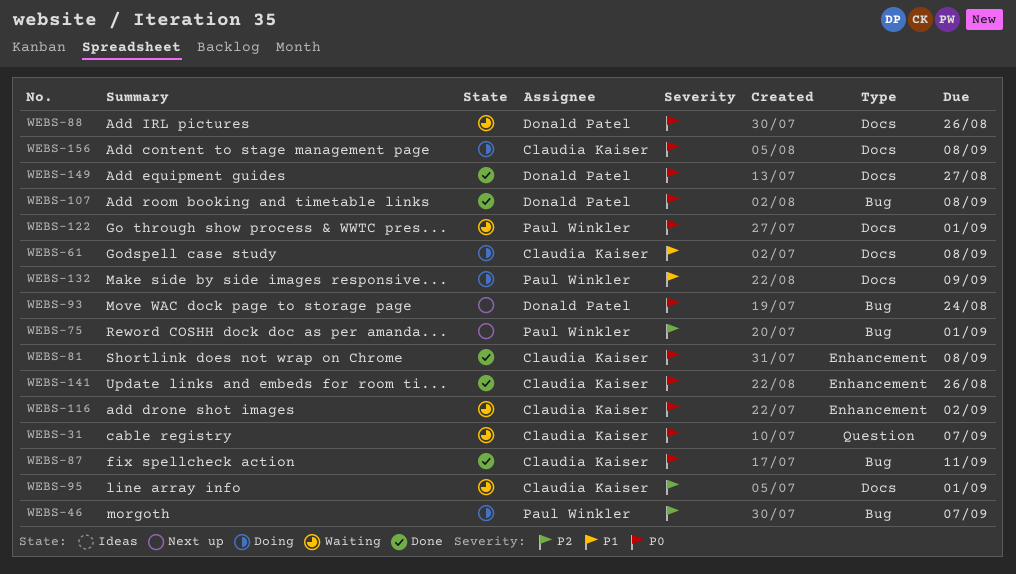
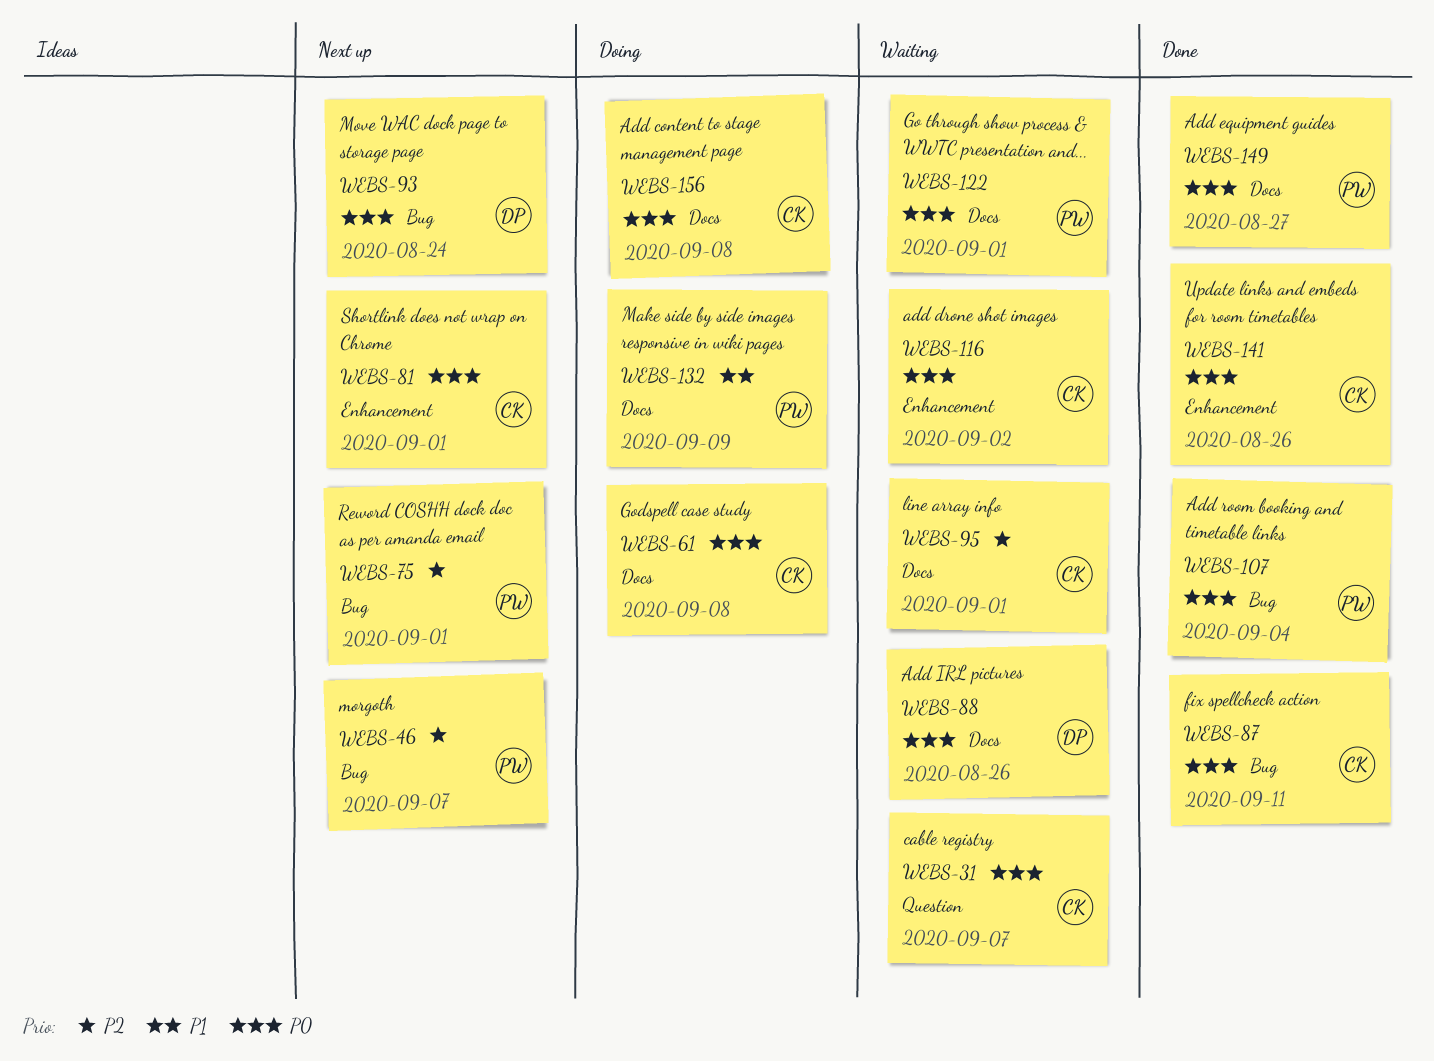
WEBS-46, status: Doing -> Next up
WEBS-61, priority: P1 -> P0
WEBS-81, status: Done -> Next up
WEBS-81, due: Sep 8 -> Sep 1
WEBS-107, owner: Donald Patel -> Paul Winkler
WEBS-107, due: Sep 8 -> Sep 4
WEBS-149, owner: Donald Patel -> Paul Winkler

